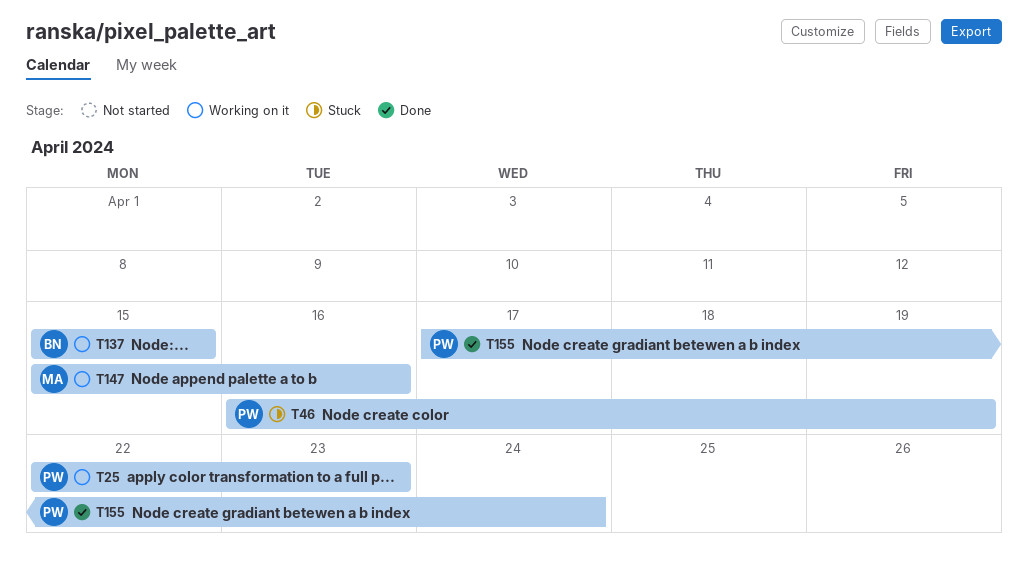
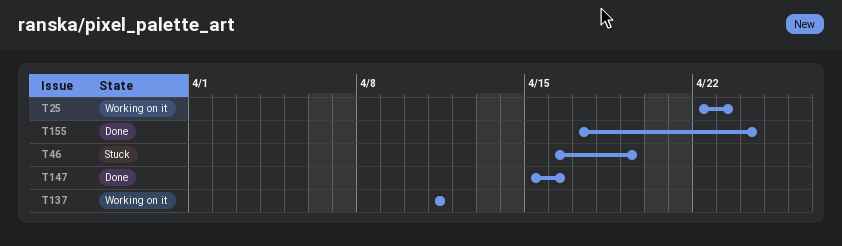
T137, start: Apr 15 -> Apr 11
T137, due: Apr 15 -> Apr 11
T147, status: Working on it -> Done

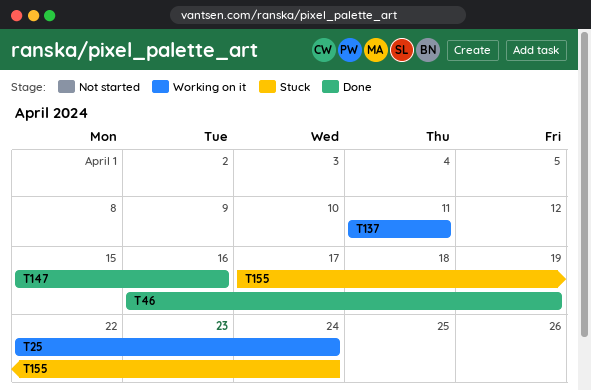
T25, due: Apr 23 -> Apr 24
T46, status: Stuck -> Done
T155, status: Done -> Stuck

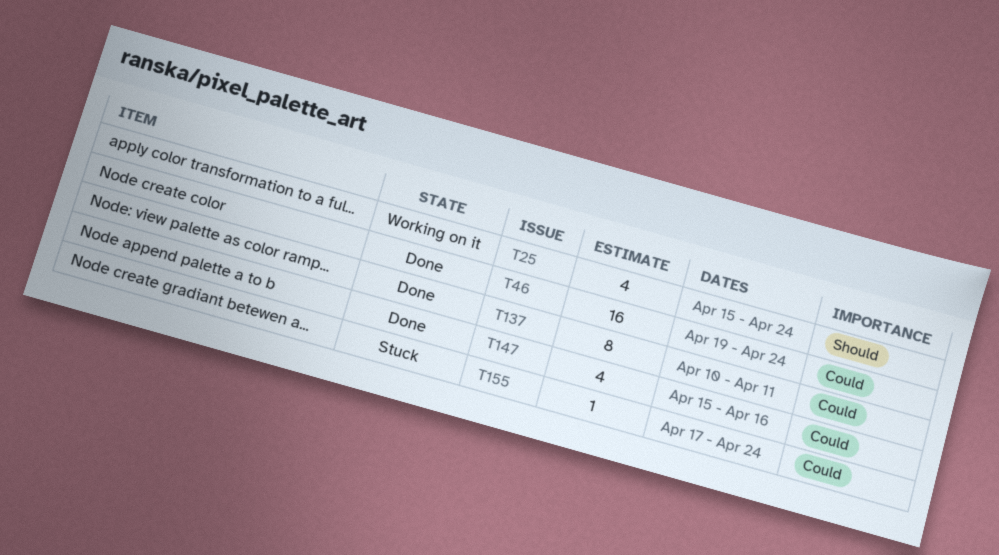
T25, start: Apr 22 -> Apr 15
T46, start: Apr 16 -> Apr 19
T46, due: Apr 19 -> Apr 24
T137, status: Working on it -> Done
T137, start: Apr 11 -> Apr 10

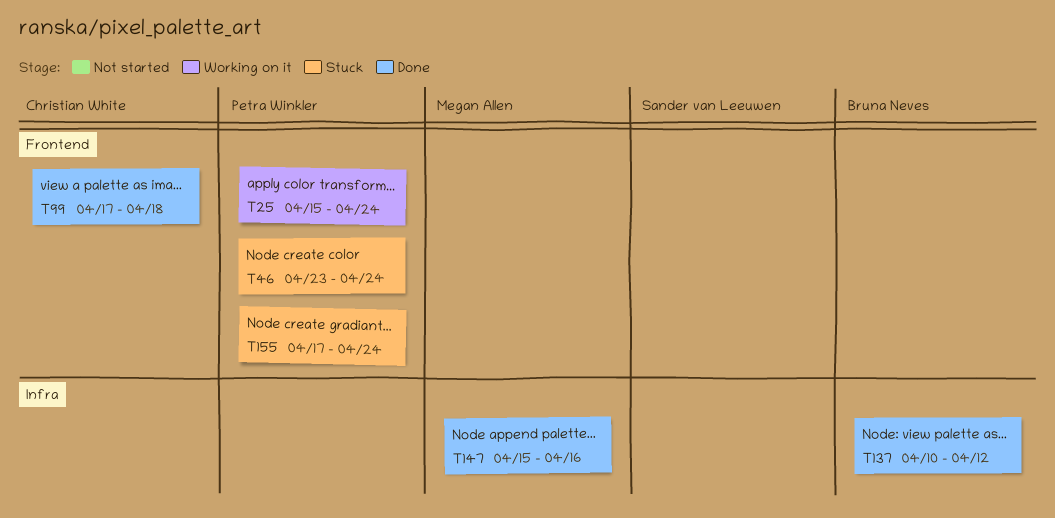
T46, status: Done -> Stuck
T46, start: Apr 19 -> Apr 23
T99: none -> present
T137, due: Apr 11 -> Apr 12

